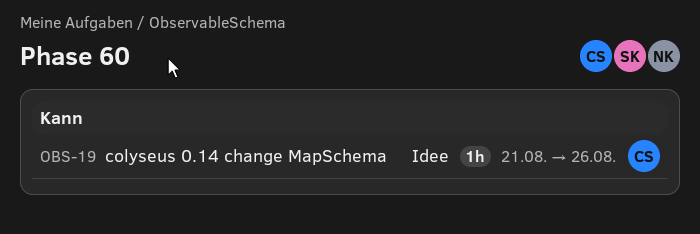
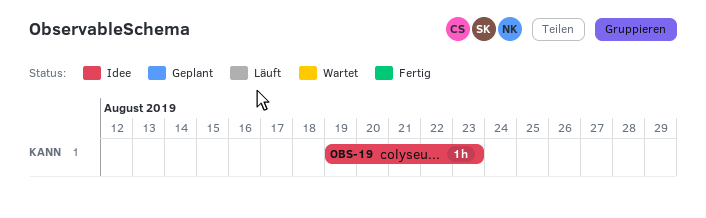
OBS-19, start: Aug 21 -> Aug 19
OBS-19, due: Aug 26 -> Aug 23

